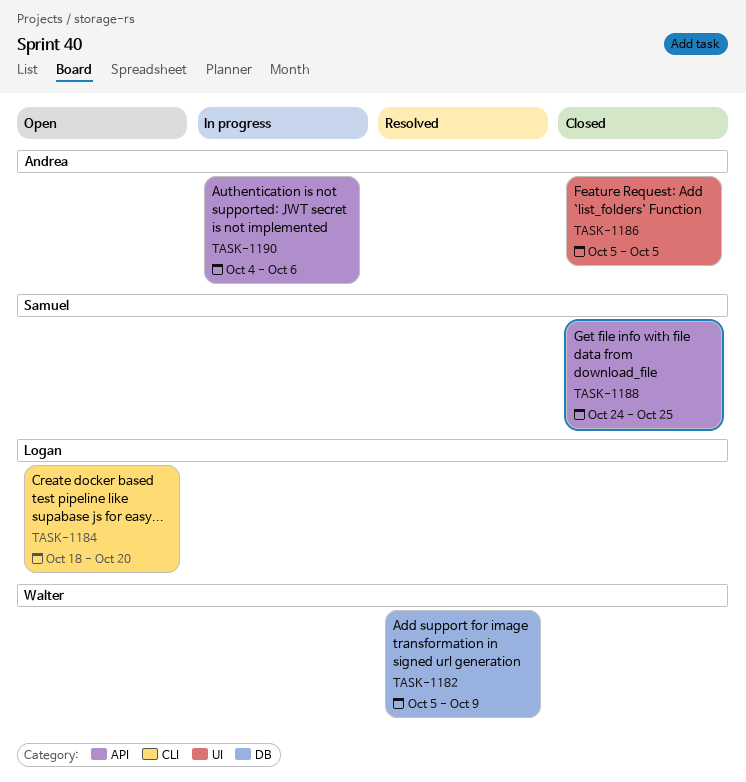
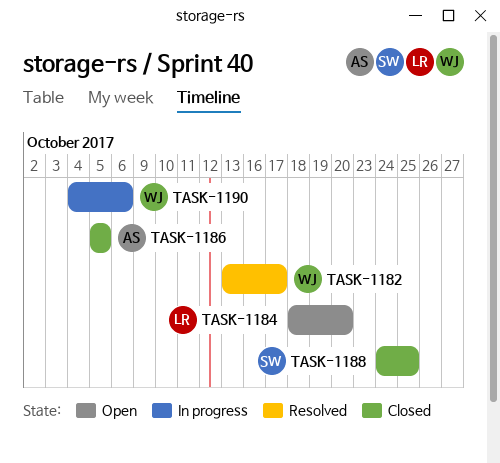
TASK-1182, start: Oct 5 -> Oct 13
TASK-1182, due: Oct 9 -> Oct 17
TASK-1190, owner: Andrea -> Walter

